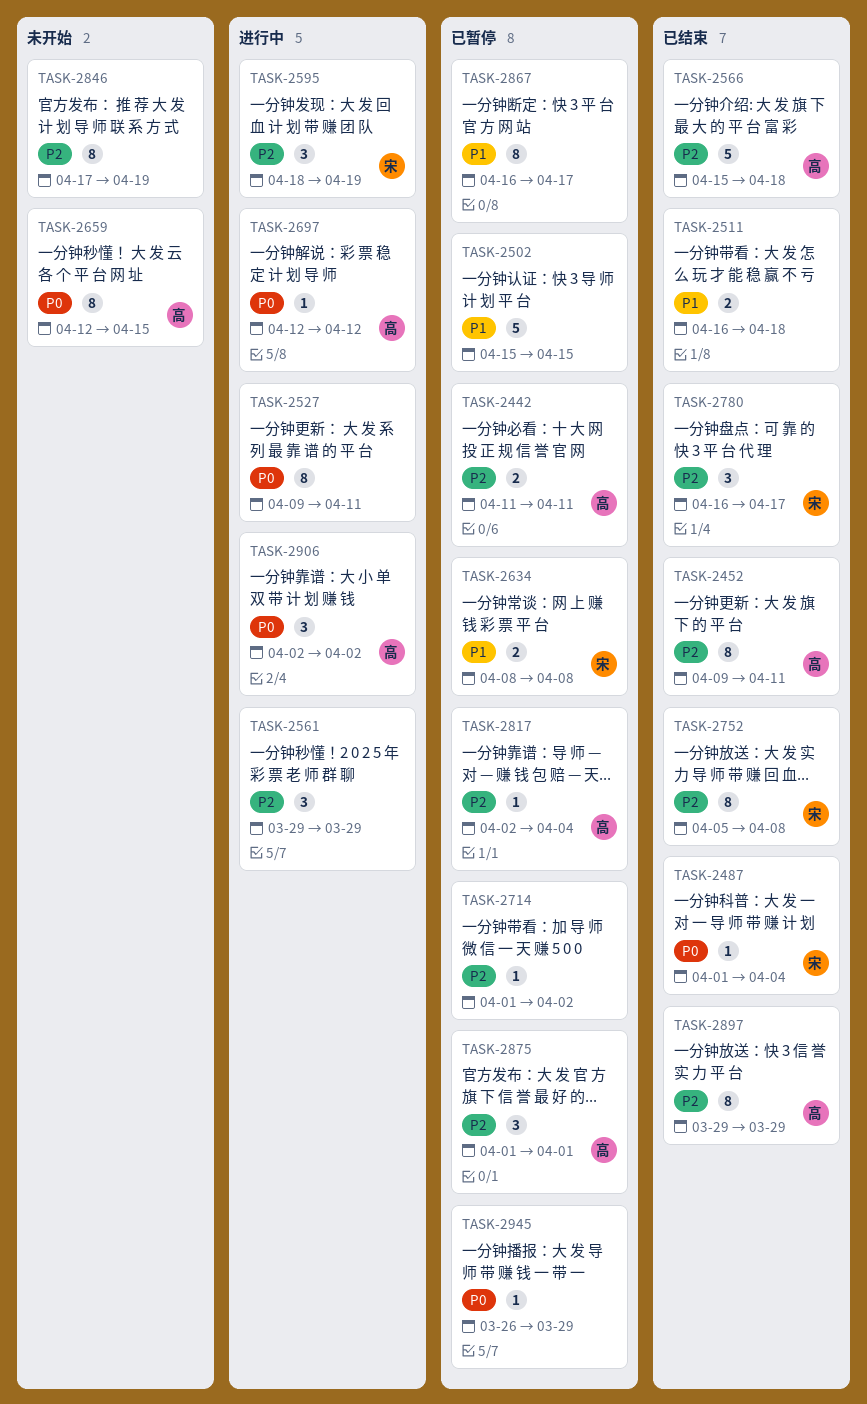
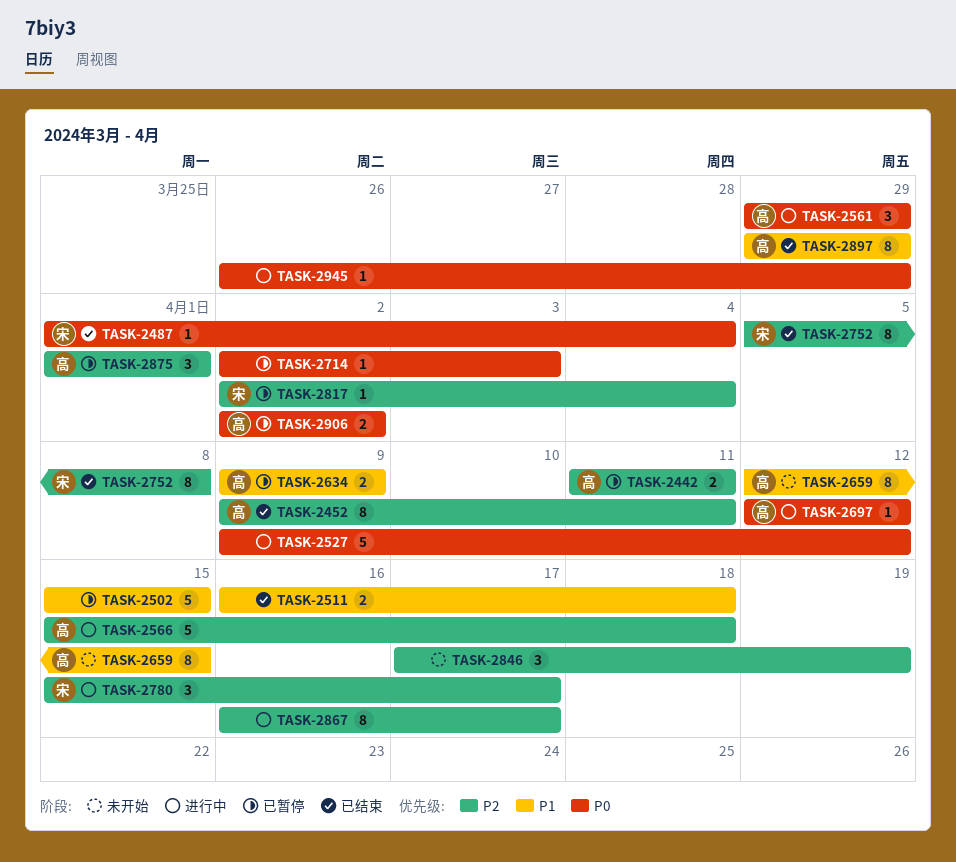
TASK-2527, estimate: 8 -> 5
TASK-2527, due: Apr 11 -> Apr 12
TASK-2561, owner: none -> 高
TASK-2561, priority: P2 -> P0
TASK-2566, status: 已结束 -> 进行中
TASK-2595: present -> none
TASK-2634, owner: 宋 -> 高
TASK-2634, start: Apr 8 -> Apr 9
TASK-2634, due: Apr 8 -> Apr 9
TASK-2659, priority: P0 -> P1
TASK-2714, priority: P2 -> P0
TASK-2714, start: Apr 1 -> Apr 2
TASK-2714, due: Apr 2 -> Apr 3
TASK-2780, status: 已结束 -> 进行中
TASK-2780, start: Apr 16 -> Apr 15
TASK-2817, owner: 高 -> 宋
TASK-2846, estimate: 8 -> 3
TASK-2867, status: 已暂停 -> 进行中
TASK-2867, priority: P1 -> P2
TASK-2897, priority: P2 -> P1
TASK-2906, status: 进行中 -> 已暂停
TASK-2906, estimate: 3 -> 2
TASK-2945, status: 已暂停 -> 进行中

